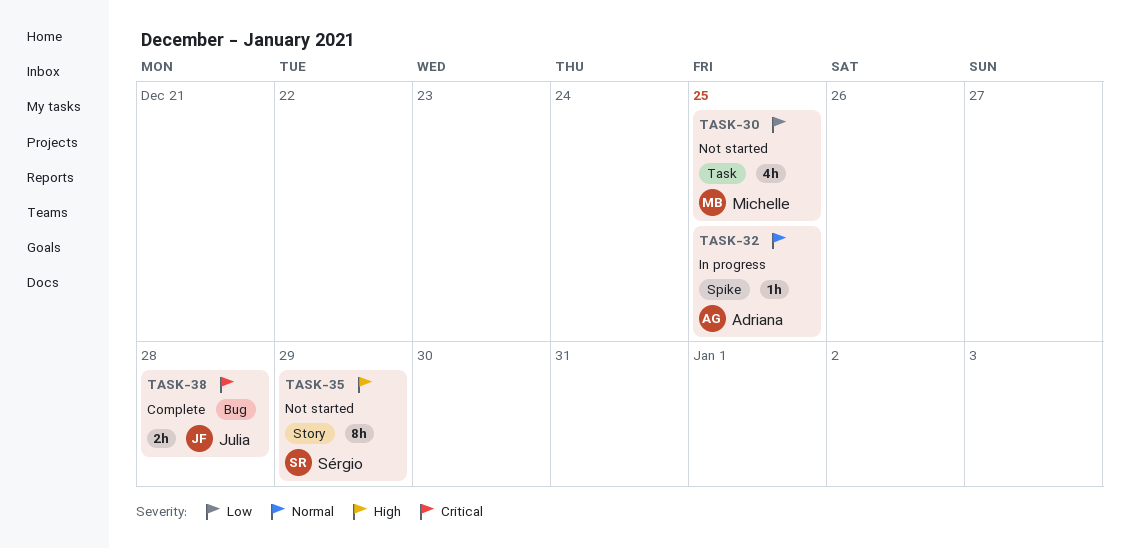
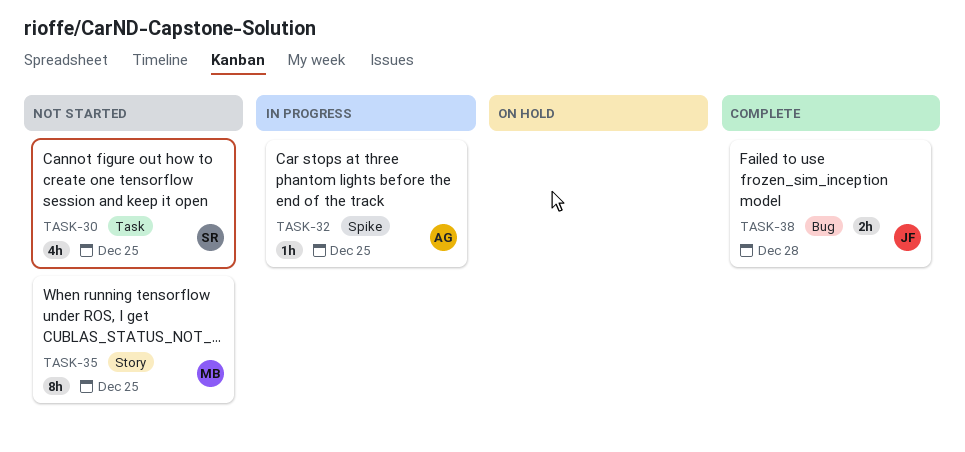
TASK-30, owner: Michelle -> Sérgio
TASK-35, owner: Sérgio -> Michelle
TASK-35, due: Dec 29 -> Dec 25

